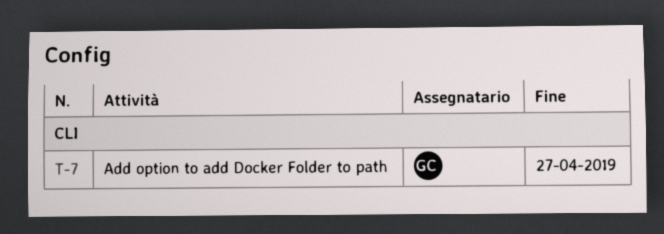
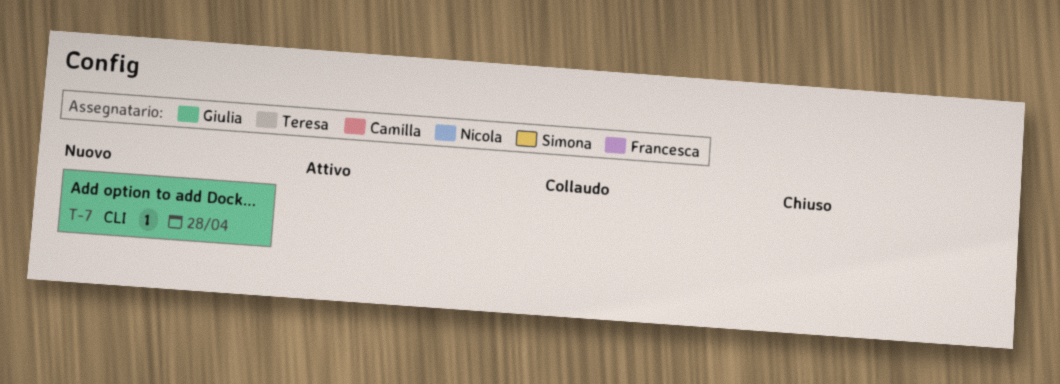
T-7, due: Apr 27 -> Apr 28

